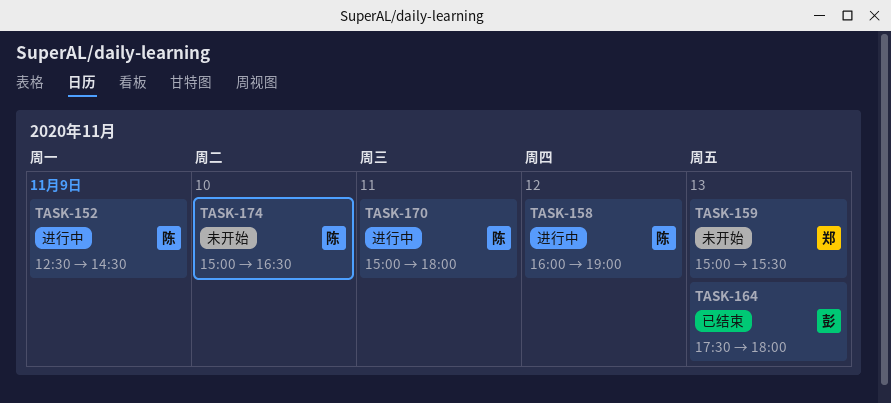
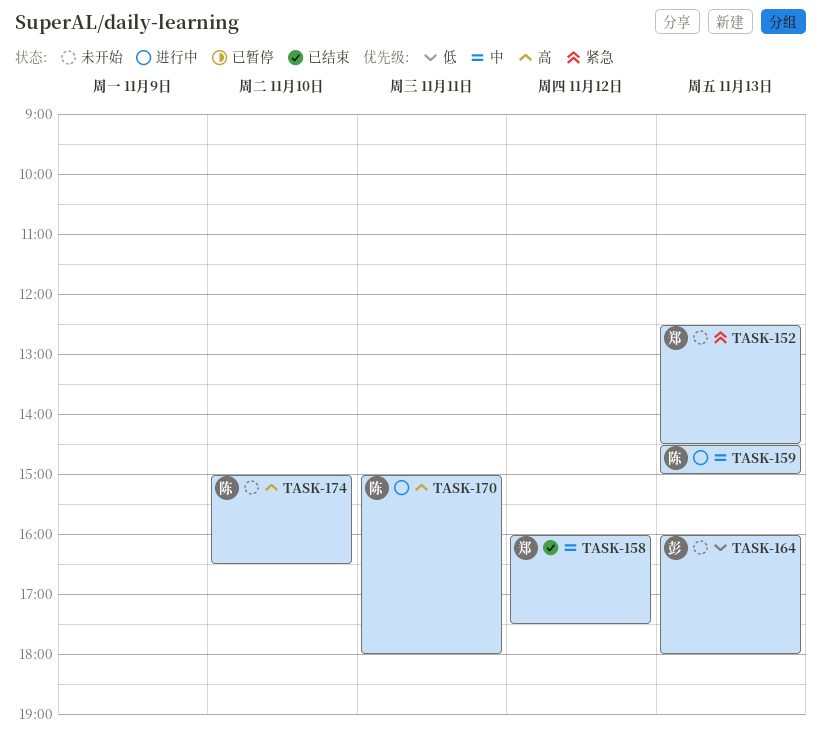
TASK-152, status: 进行中 -> 未开始
TASK-152, owner: 陈 -> 郑
TASK-152, day: Nov 9 -> Nov 13
TASK-158, status: 进行中 -> 已结束
TASK-158, owner: 陈 -> 郑
TASK-158, ends: 19:00 -> 17:30
TASK-159, status: 未开始 -> 进行中
TASK-159, owner: 郑 -> 陈
TASK-159, begins: 15:00 -> 14:30
TASK-159, ends: 15:30 -> 15:00
TASK-164, status: 已结束 -> 未开始
TASK-164, begins: 17:30 -> 16:00

